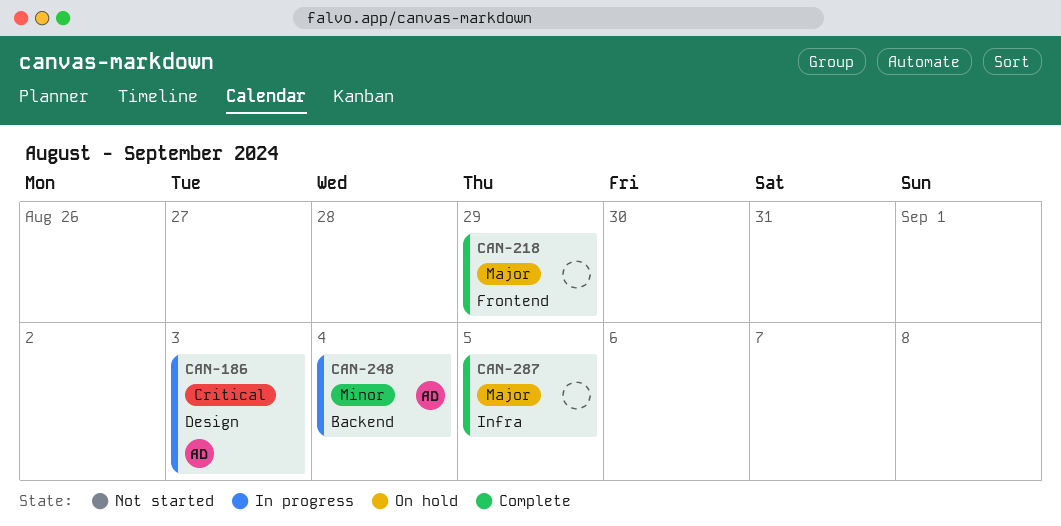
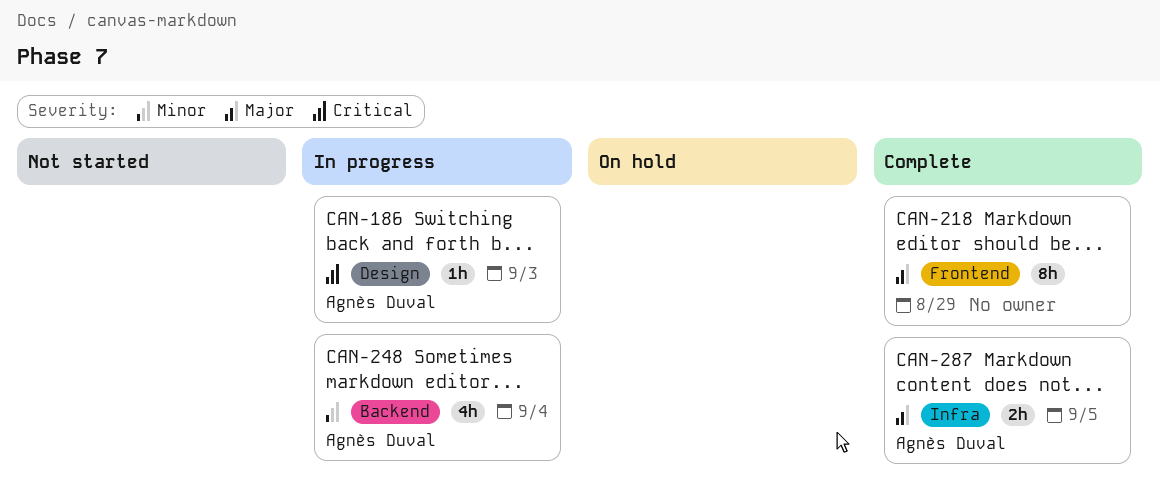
CAN-287, owner: none -> Agnès Duval

